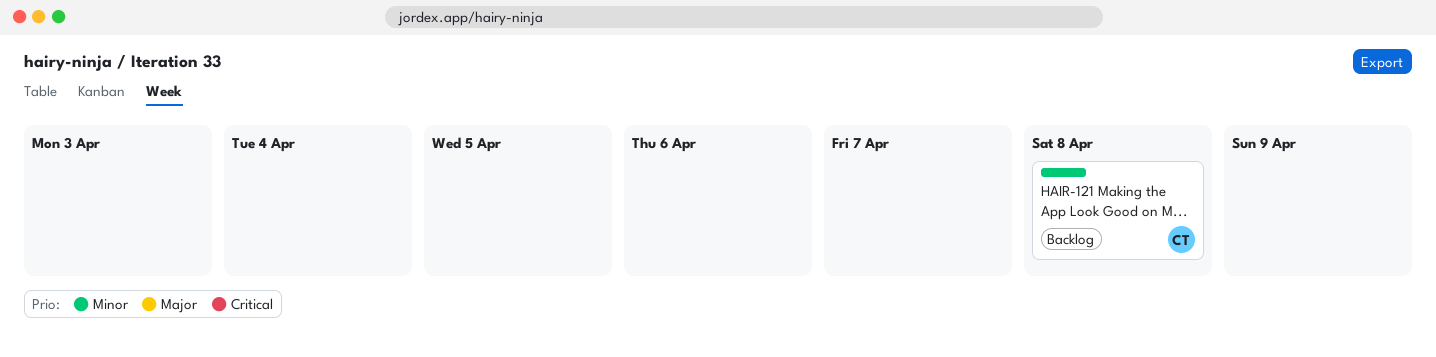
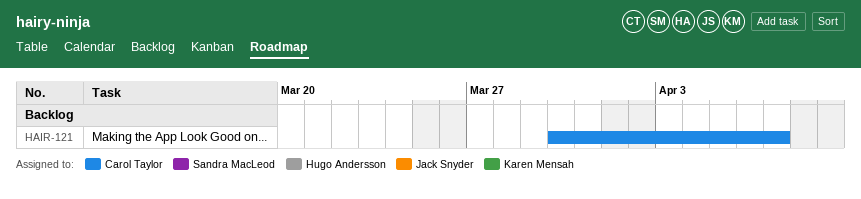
HAIR-121, due: Apr 8 -> Apr 7

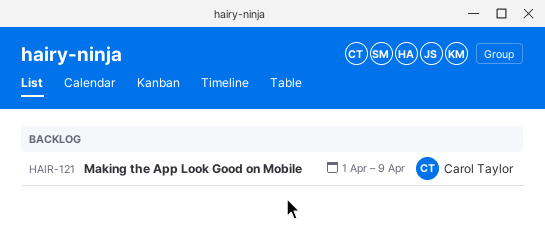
HAIR-121, start: Mar 30 -> Apr 1
HAIR-121, due: Apr 7 -> Apr 9

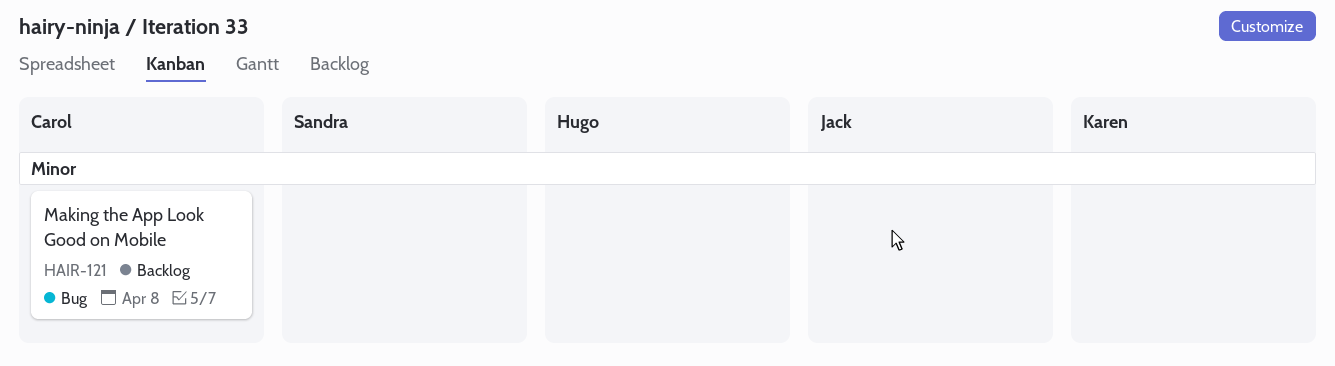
HAIR-121, due: Apr 9 -> Apr 8

